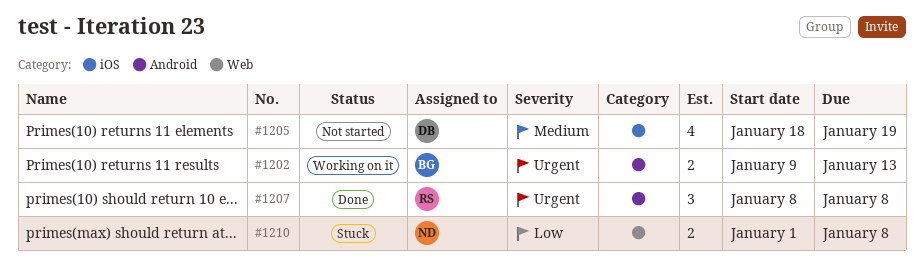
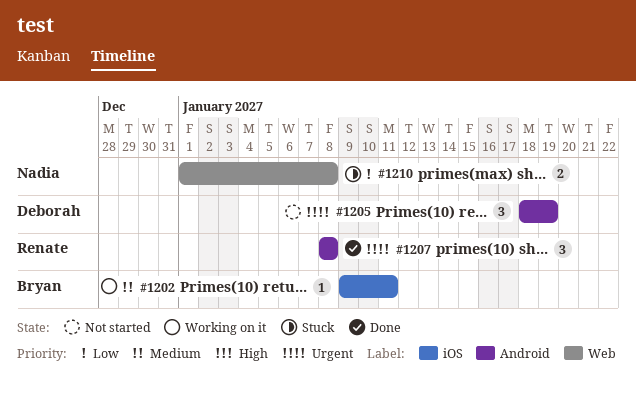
#1202, priority: Urgent -> Medium
#1202, label: Android -> iOS
#1202, estimate: 2 -> 1
#1202, due: Jan 13 -> Jan 11
#1205, priority: Medium -> Urgent
#1205, label: iOS -> Android
#1205, estimate: 4 -> 3

